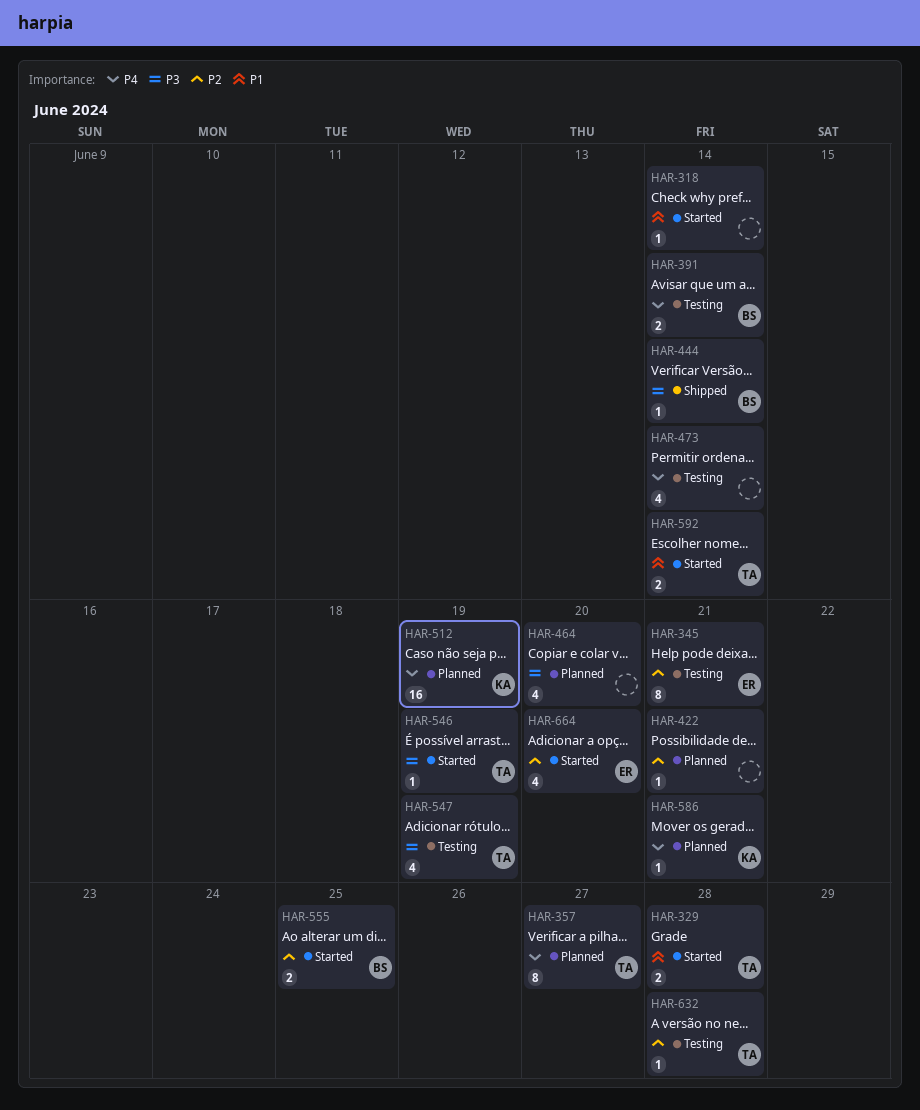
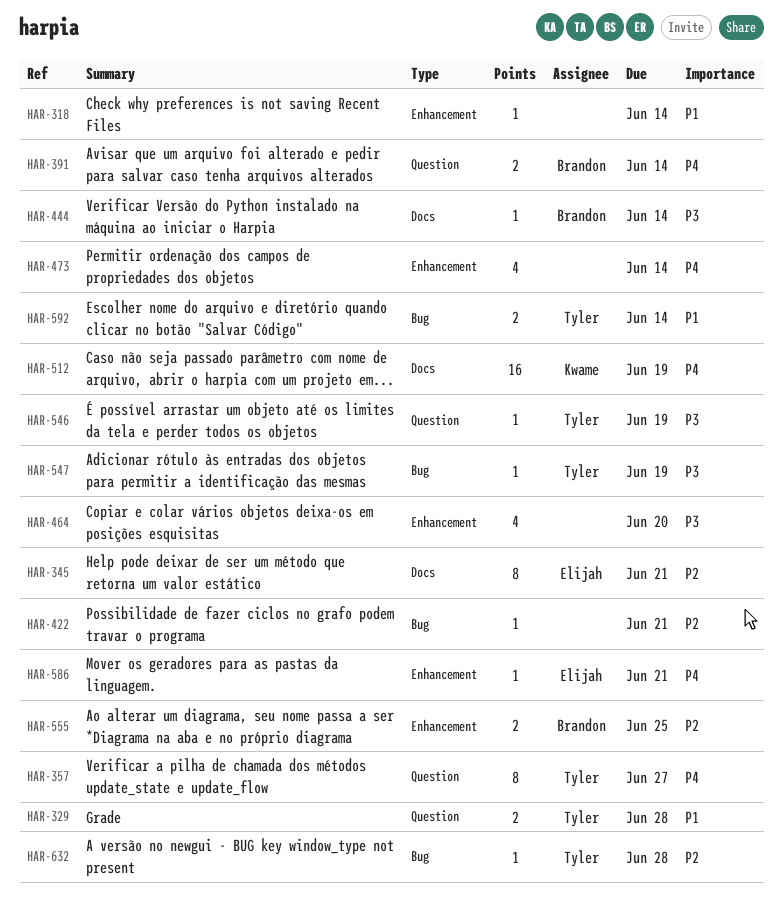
HAR-547, estimate: 4 -> 1
HAR-586, owner: Kwame -> Elijah
HAR-664: present -> none

